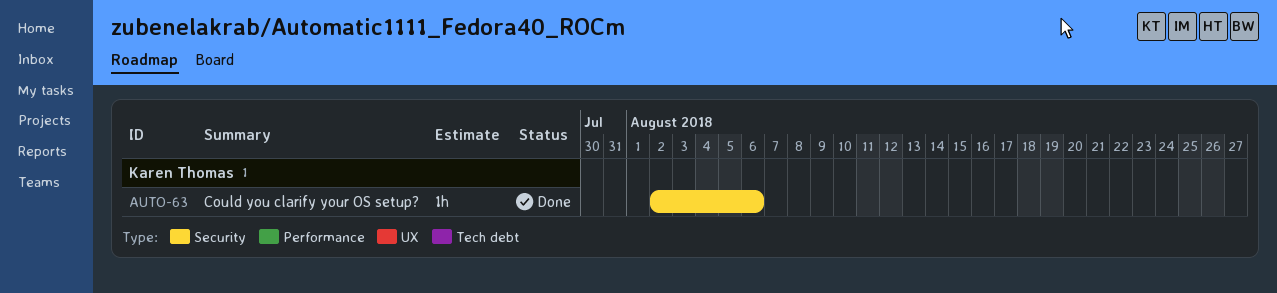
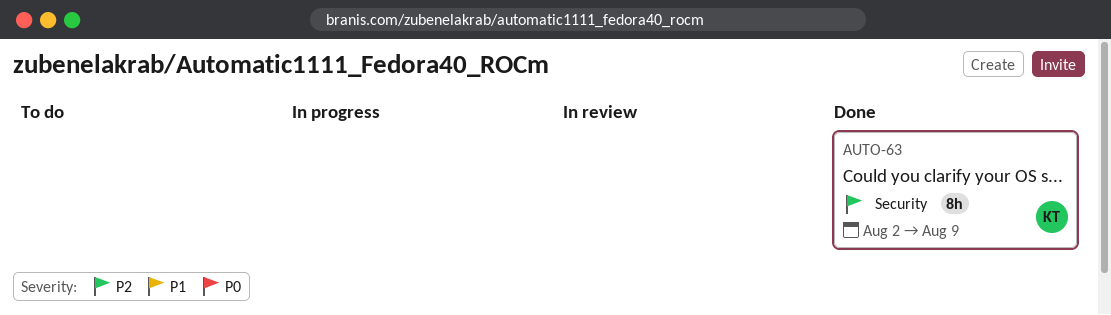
AUTO-63, estimate: 1h -> 8h
AUTO-63, due: Aug 6 -> Aug 9

